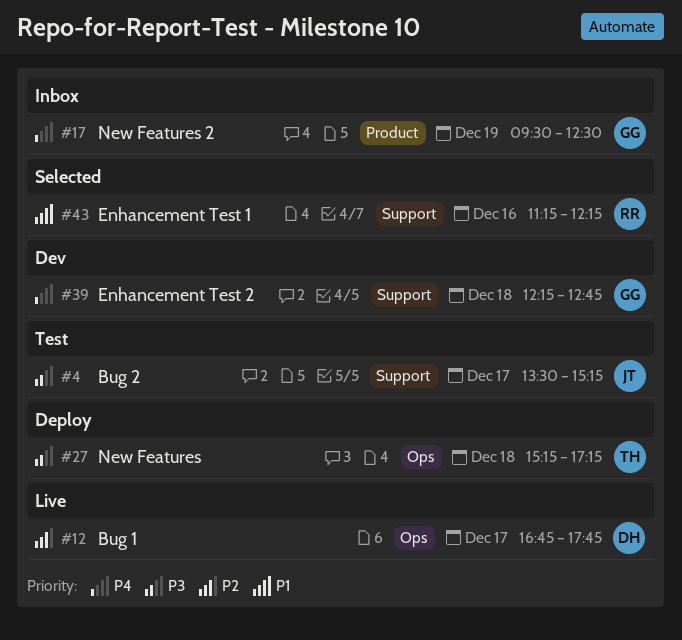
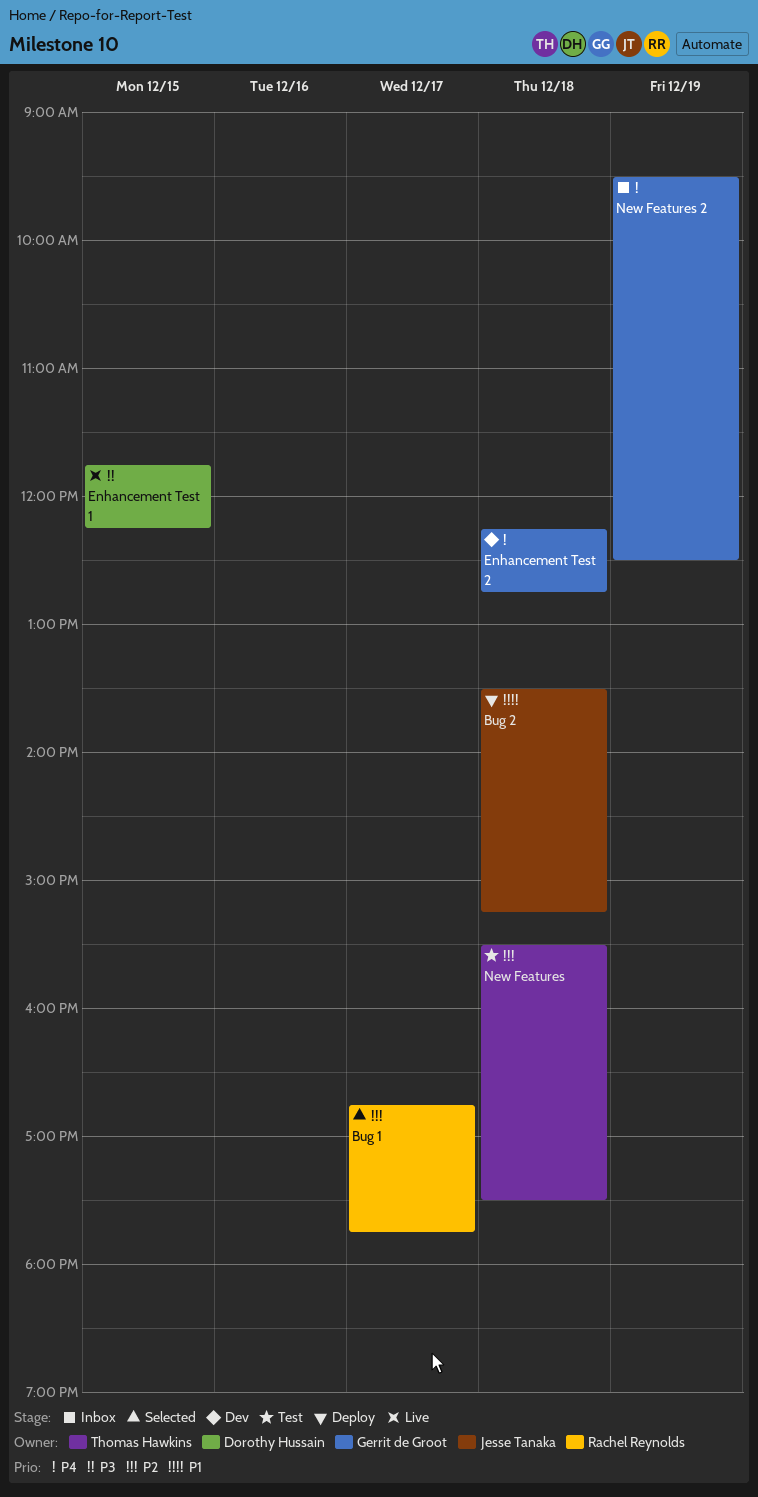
Bug 1, status: Live -> Selected
Bug 1, owner: Dorothy Hussain -> Rachel Reynolds
Bug 2, status: Test -> Deploy
Bug 2, priority: P3 -> P1
Bug 2, day: Dec 17 -> Dec 18
Enhancement Test 1, status: Selected -> Live
Enhancement Test 1, owner: Rachel Reynolds -> Dorothy Hussain
Enhancement Test 1, priority: P1 -> P3
Enhancement Test 1, day: Dec 16 -> Dec 15
Enhancement Test 1, begins: 11:15 -> 11:45
New Features, status: Deploy -> Test
New Features, priority: P3 -> P2
New Features, begins: 15:15 -> 15:30
New Features, ends: 17:15 -> 17:30

